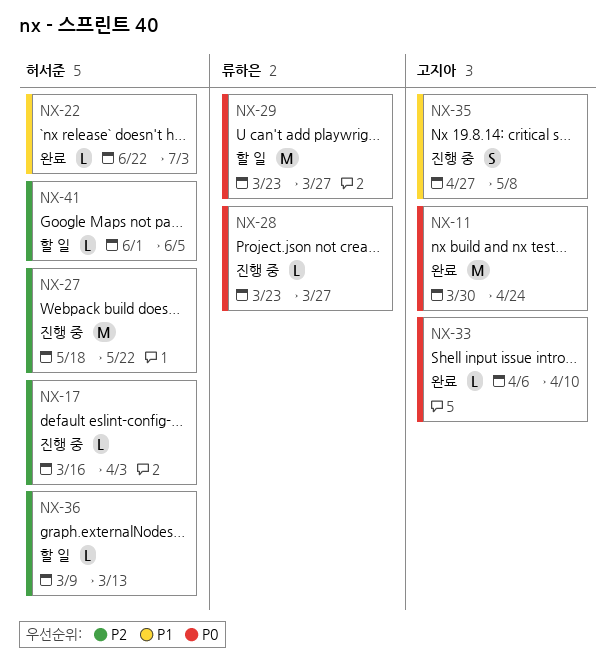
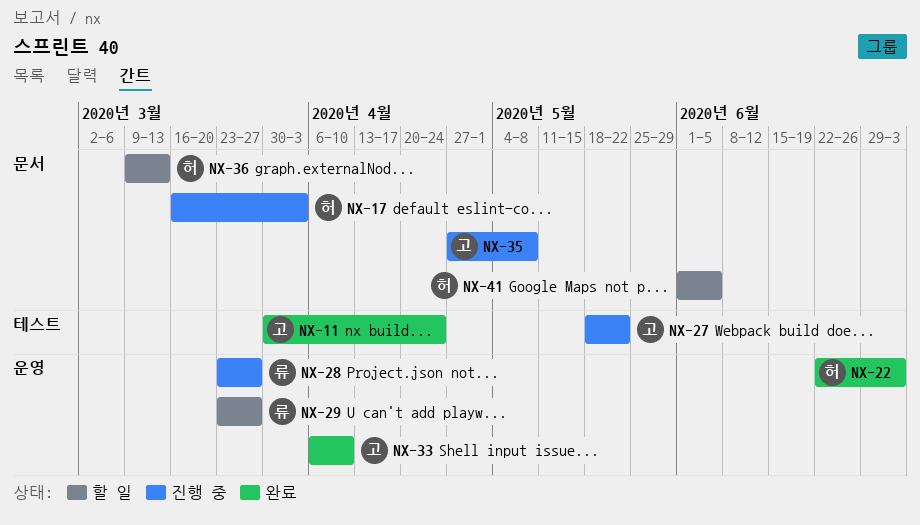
NX-27, owner: 허서준 -> 고지아

